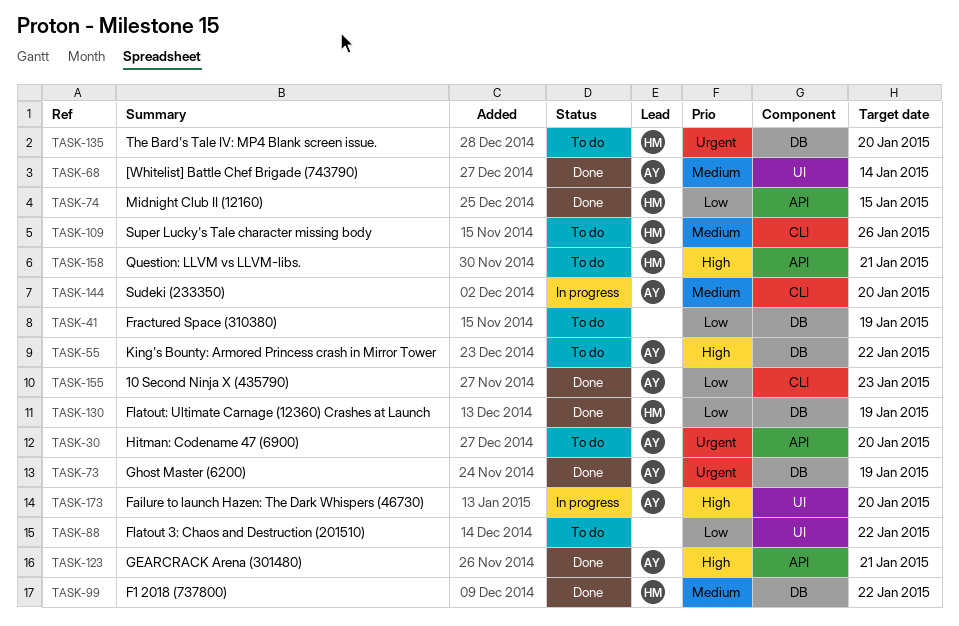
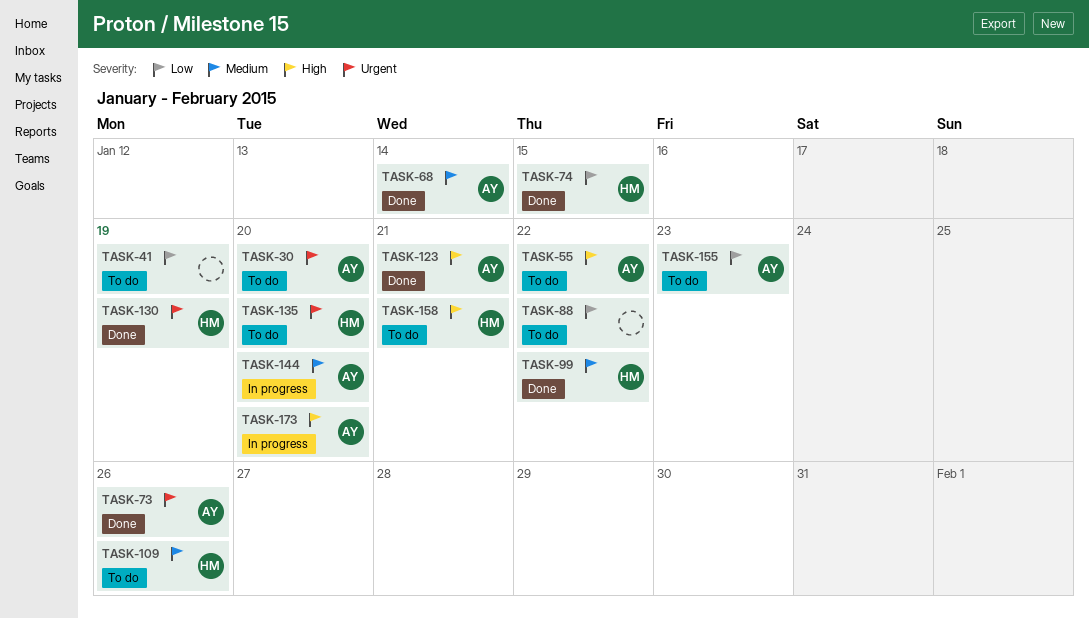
TASK-73, due: Jan 19 -> Jan 26
TASK-130, priority: Low -> Urgent
TASK-155, status: Done -> To do

